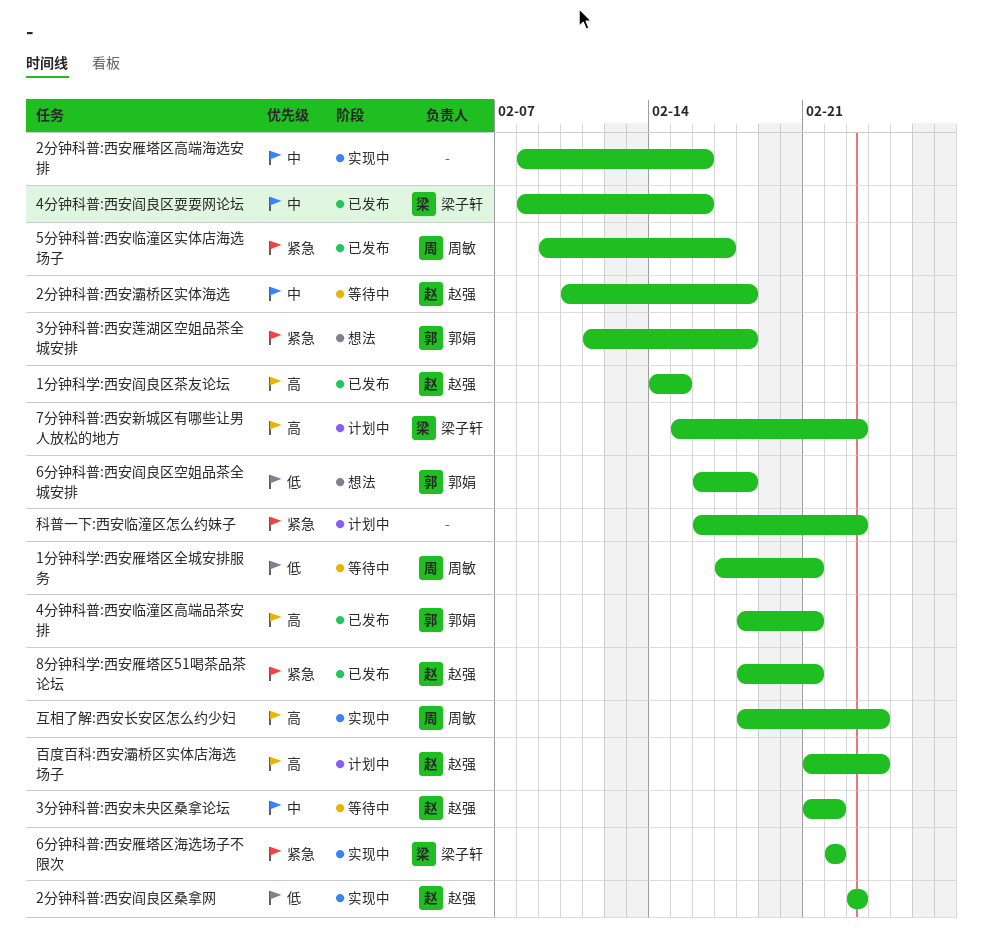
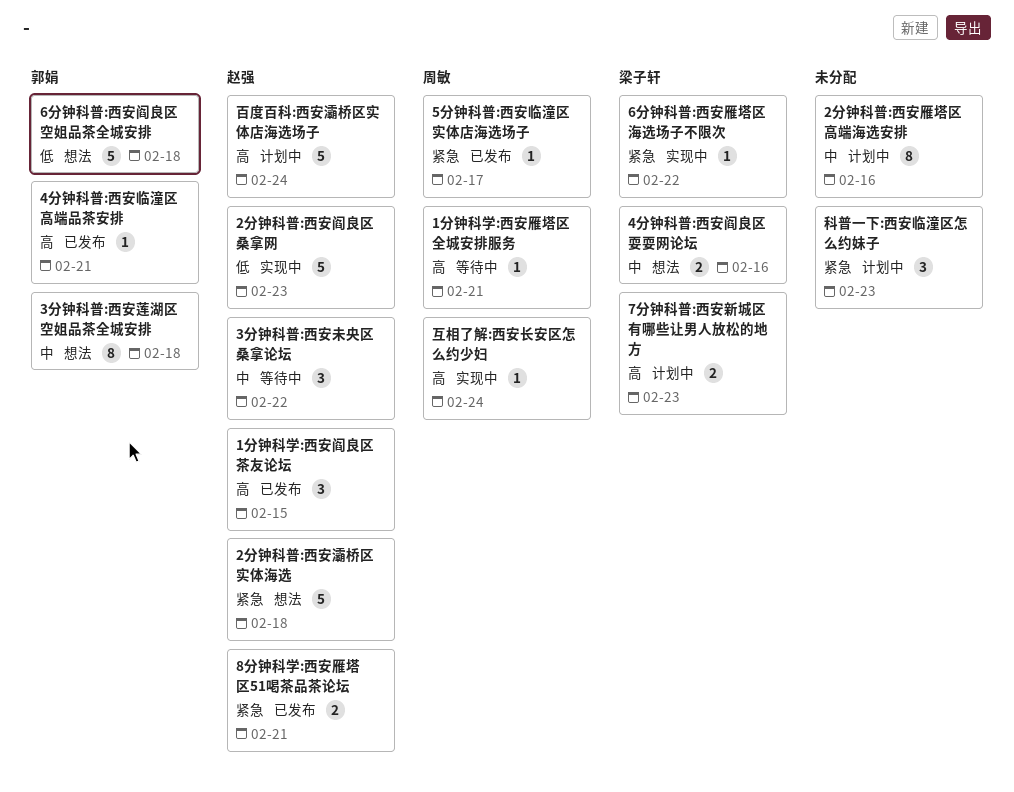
1分钟科学:西安雁塔区全城安排服务, priority: 低 -> 高
2分钟科普:西安灞桥区实体海选, status: 等待中 -> 想法
2分钟科普:西安灞桥区实体海选, priority: 中 -> 紧急
2分钟科普:西安雁塔区高端海选安排, status: 实现中 -> 计划中
3分钟科普:西安莲湖区空姐品茶全城安排, priority: 紧急 -> 中
4分钟科普:西安阎良区耍耍网论坛, status: 已发布 -> 想法

